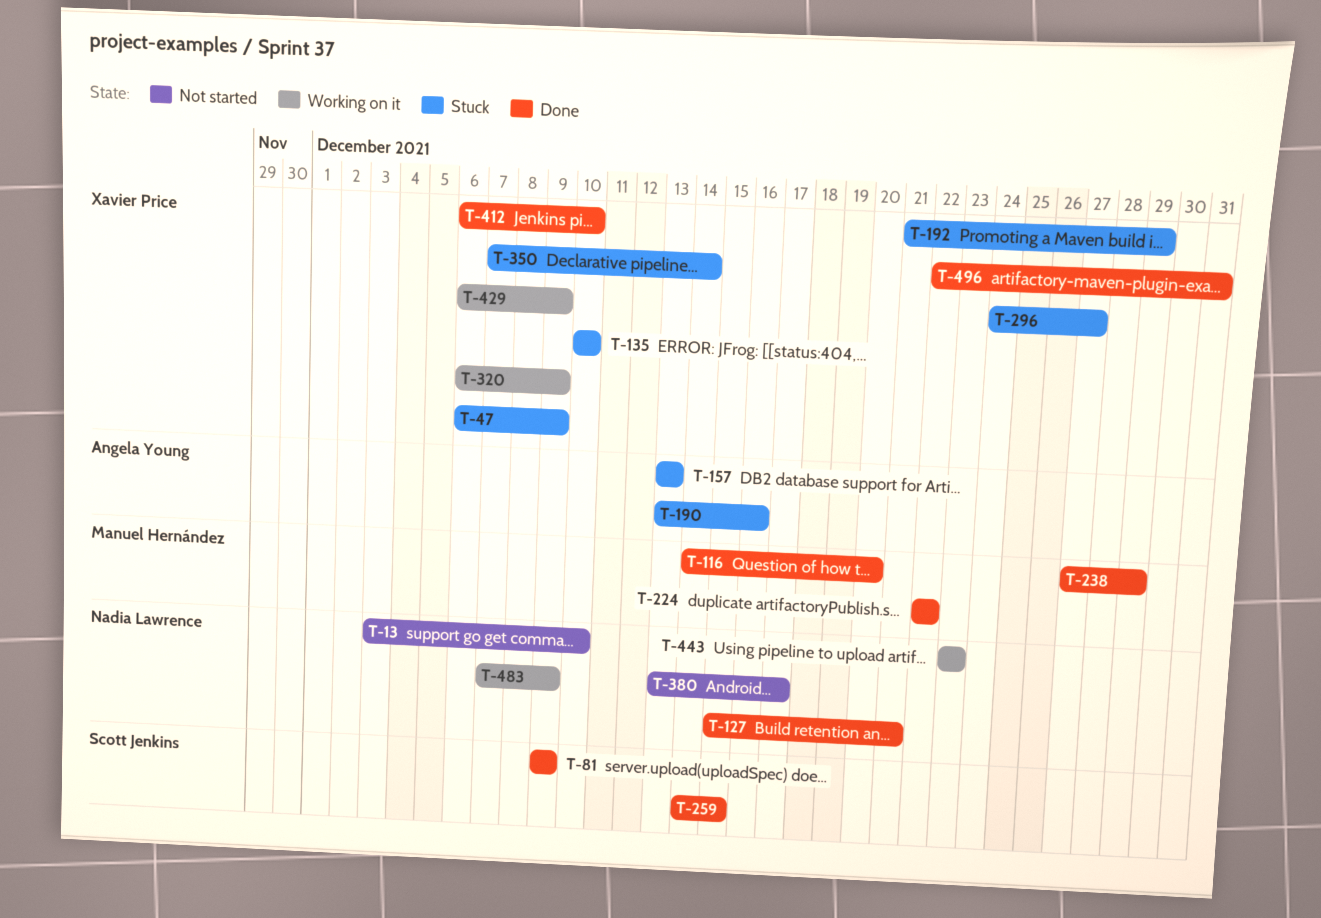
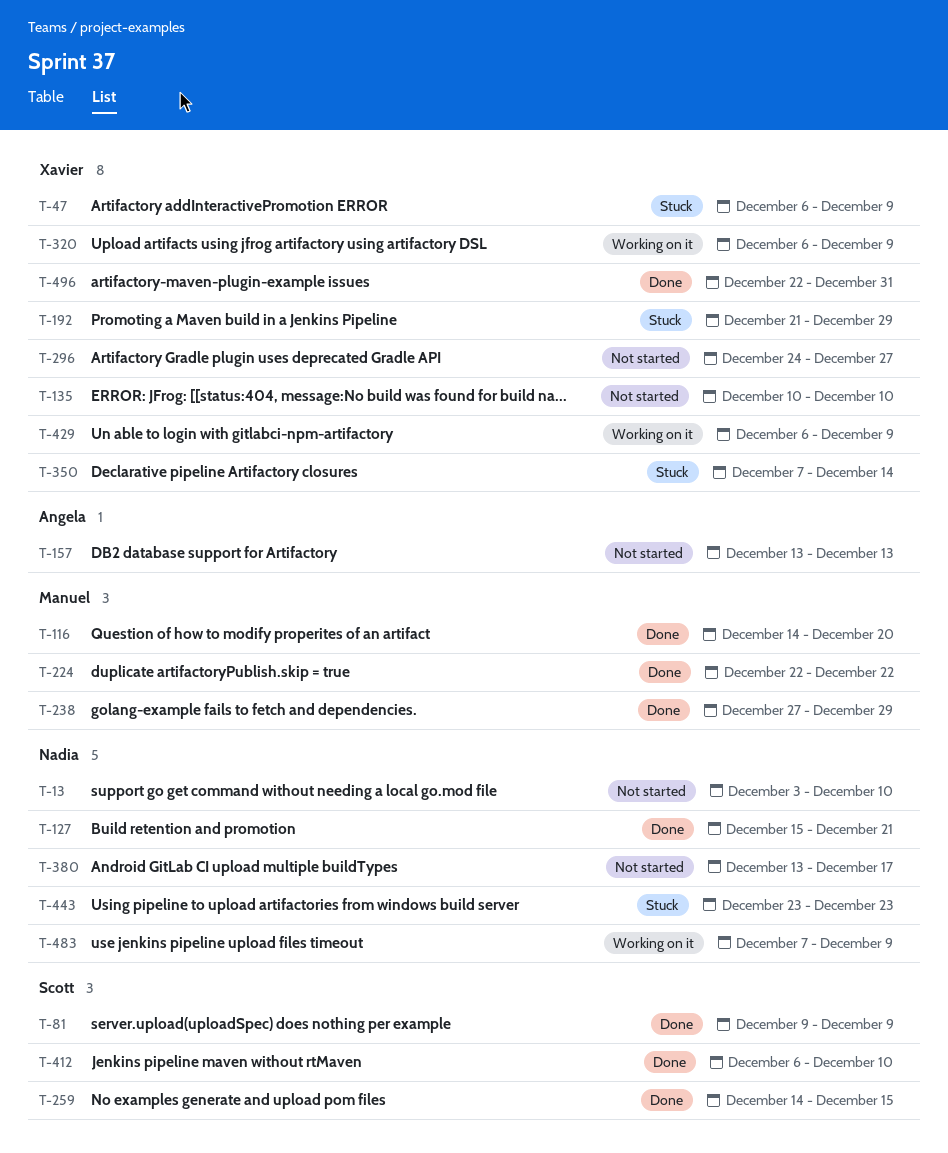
T-135, status: Stuck -> Not started
T-157, status: Stuck -> Not started
T-190: present -> none
T-296, status: Stuck -> Not started
T-412, owner: Xavier Price -> Scott Jenkins
T-443, status: Working on it -> Stuck

